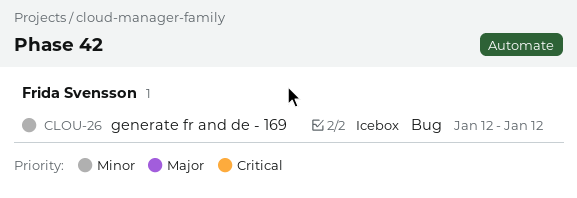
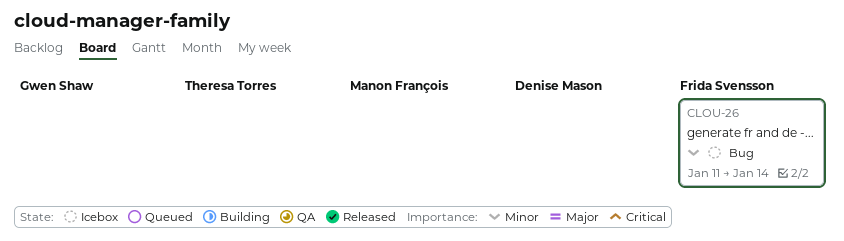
CLOU-26, start: Jan 12 -> Jan 11
CLOU-26, due: Jan 12 -> Jan 14

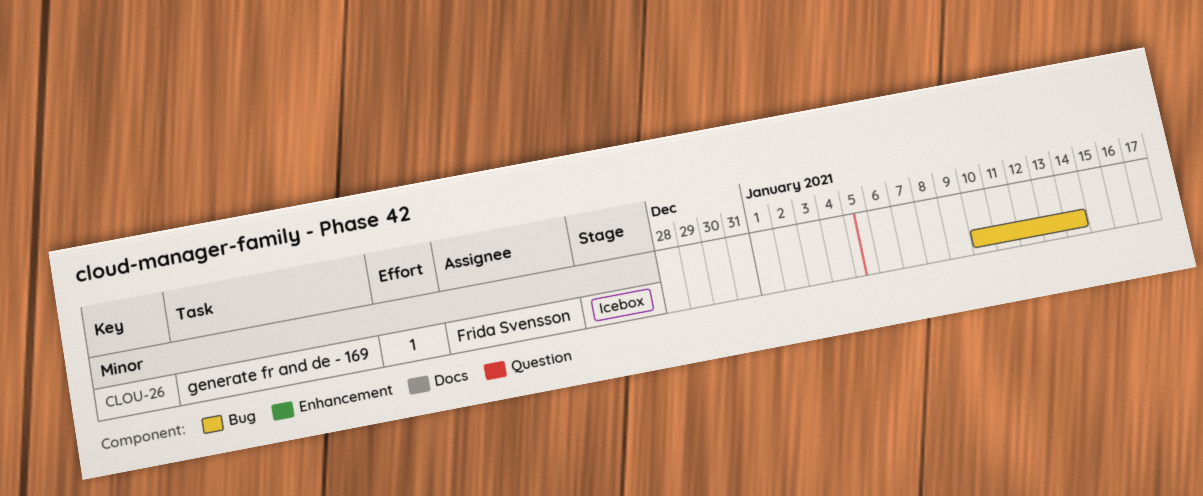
CLOU-26, start: Jan 11 -> Jan 10

